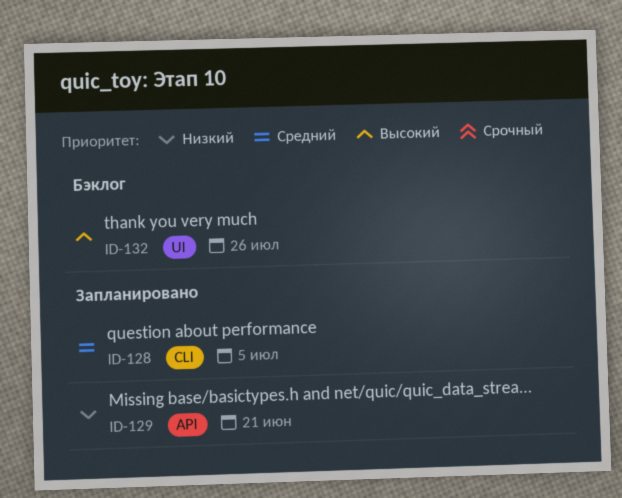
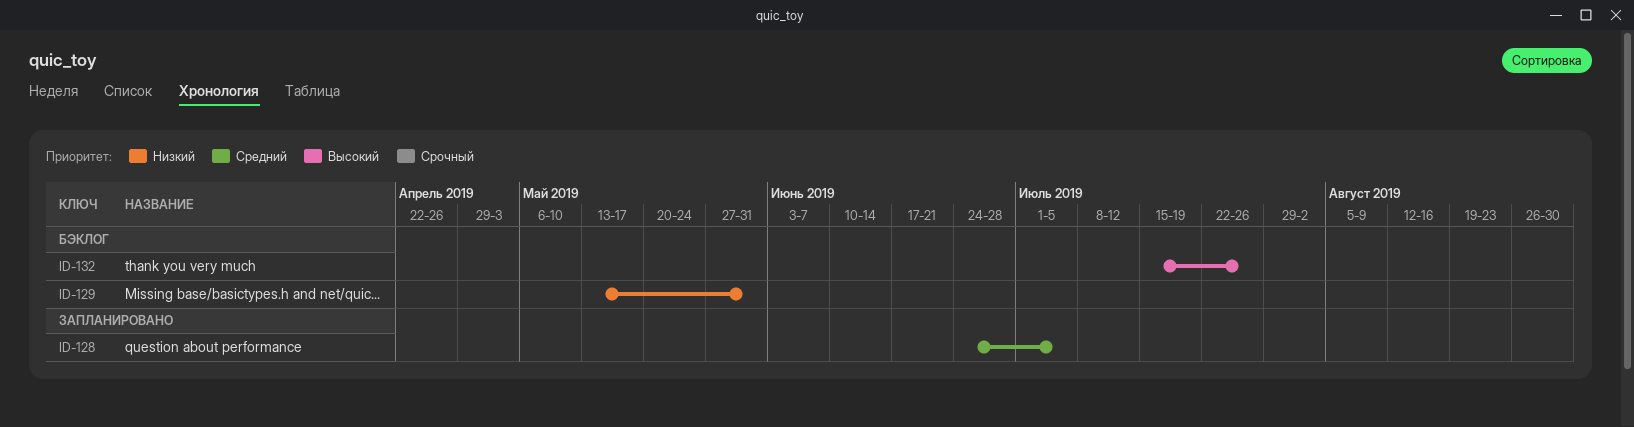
ID-129, status: Запланировано -> Бэклог
ID-129, due: Jun 21 -> May 31

